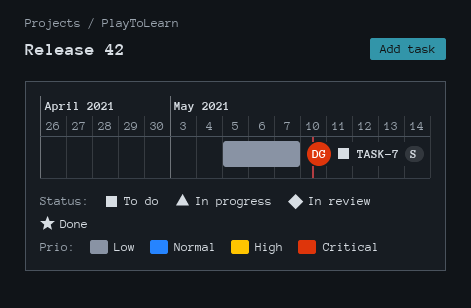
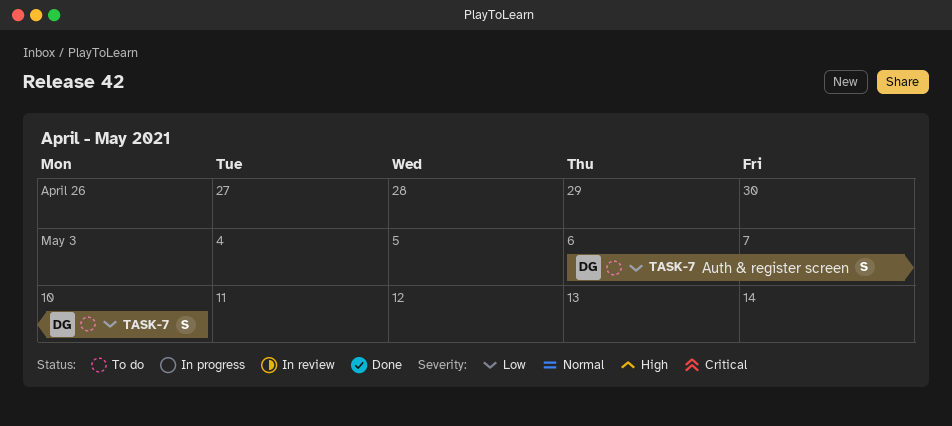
TASK-7, start: May 5 -> May 6
TASK-7, due: May 7 -> May 10

